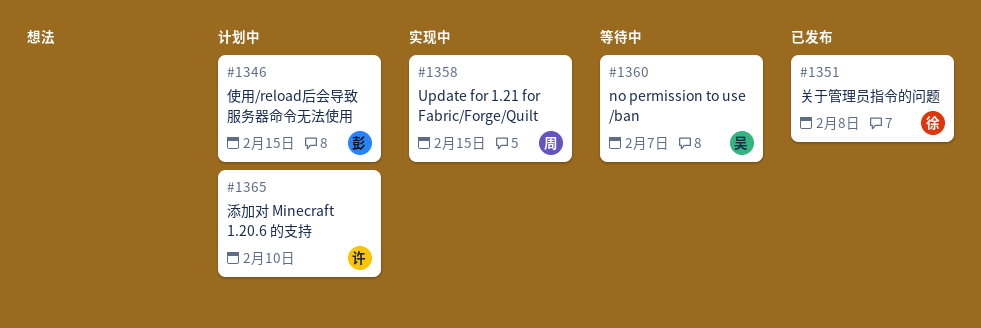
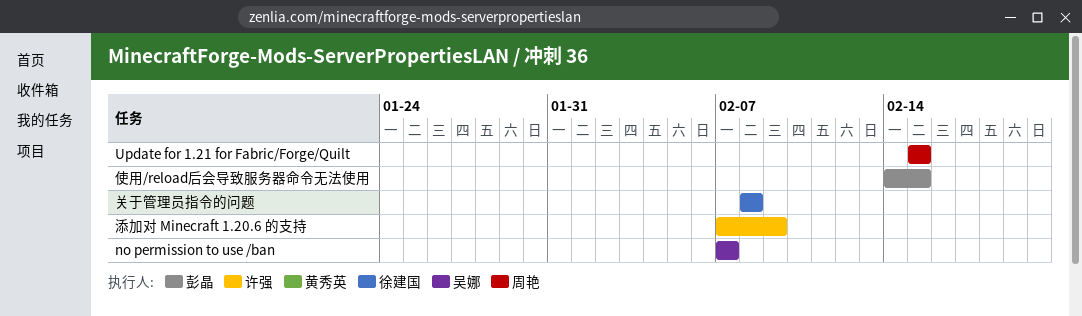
添加对 Minecraft 1.20.6 的支持, due: Feb 10 -> Feb 9

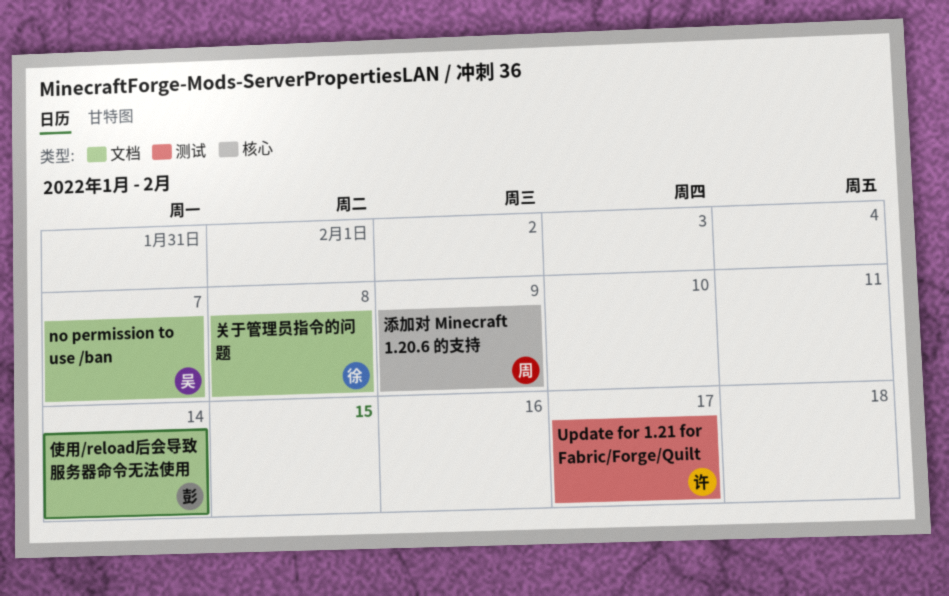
Update for 1.21 for Fabric/Forge/Quilt, owner: 周艳 -> 许强
Update for 1.21 for Fabric/Forge/Quilt, due: Feb 15 -> Feb 17
使用/reload后会导致服务器命令无法使用, due: Feb 15 -> Feb 14
添加对 Minecraft 1.20.6 的支持, owner: 许强 -> 周艳

